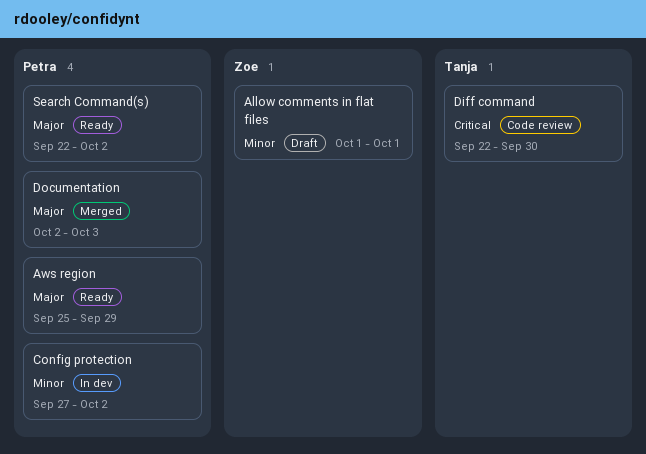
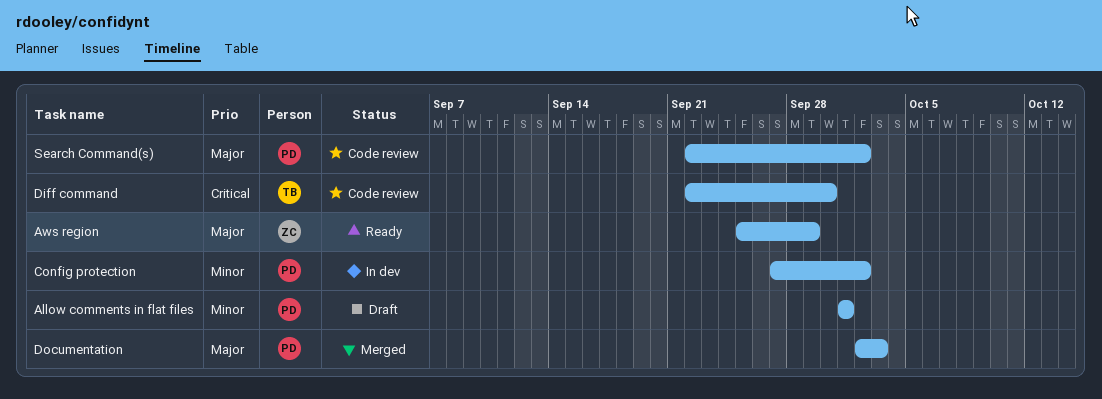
Allow comments in flat files, owner: Zoe -> Petra
Aws region, owner: Petra -> Zoe
Search Command(s), status: Ready -> Code review

